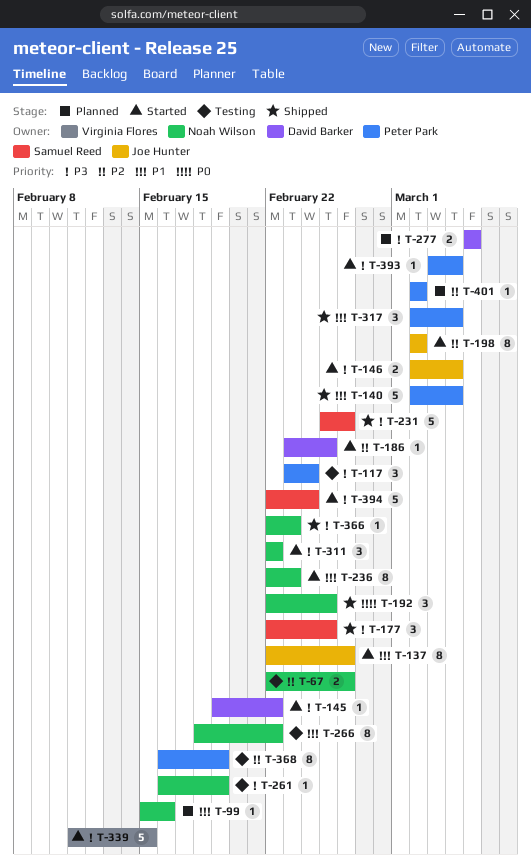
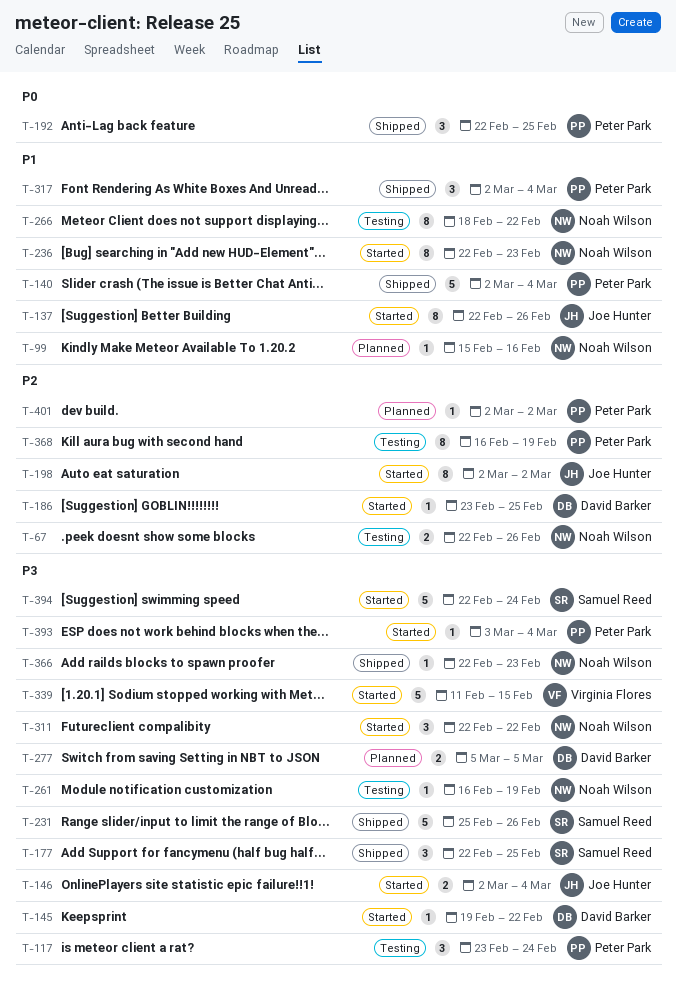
T-192, owner: Noah Wilson -> Peter Park

